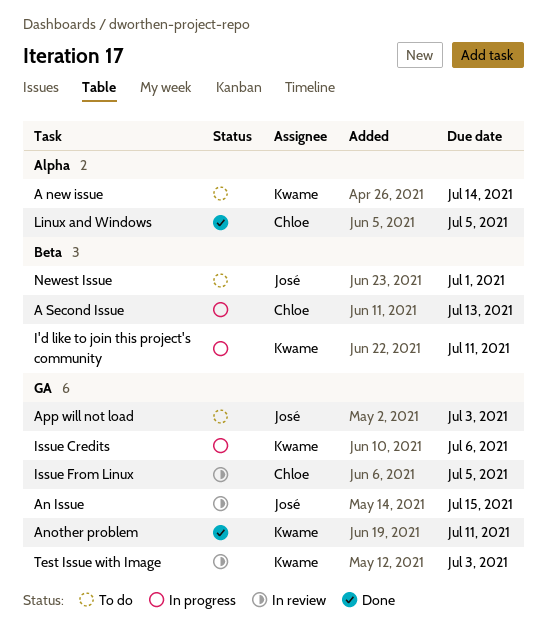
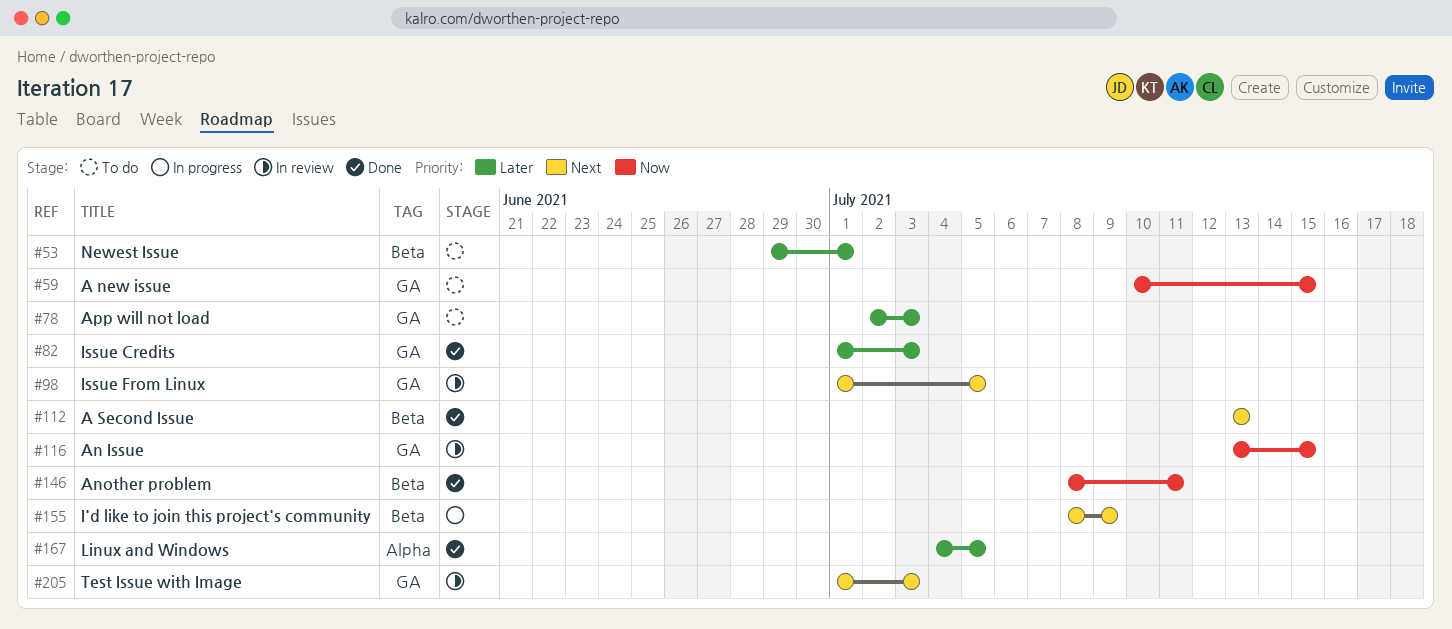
A new issue, label: Alpha -> GA
A new issue, due: Jul 14 -> Jul 15
A Second Issue, status: In progress -> Done
Another problem, label: GA -> Beta
I'd like to join this project's community, due: Jul 11 -> Jul 9
Issue Credits, status: In progress -> Done
Issue Credits, due: Jul 6 -> Jul 3

